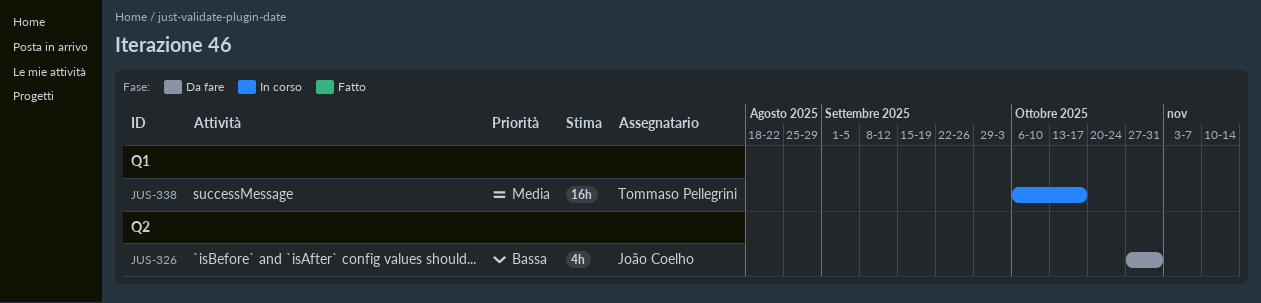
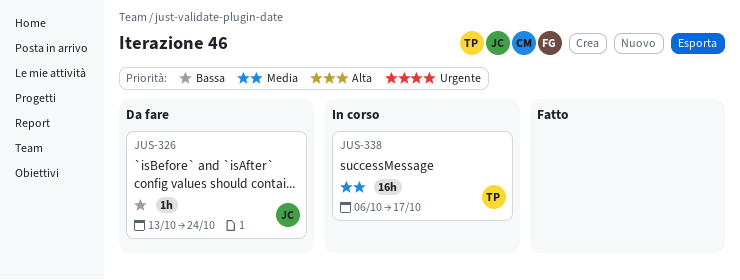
JUS-326, estimate: 4h -> 1h
JUS-326, start: Oct 27 -> Oct 13
JUS-326, due: Oct 31 -> Oct 24

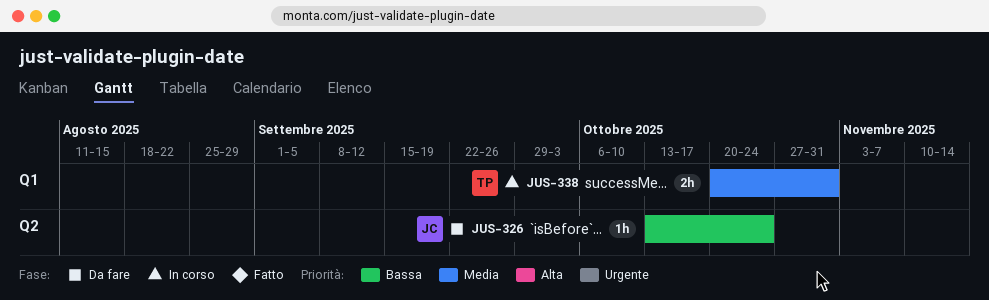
JUS-338, estimate: 16h -> 2h
JUS-338, start: Oct 6 -> Oct 20
JUS-338, due: Oct 17 -> Oct 31

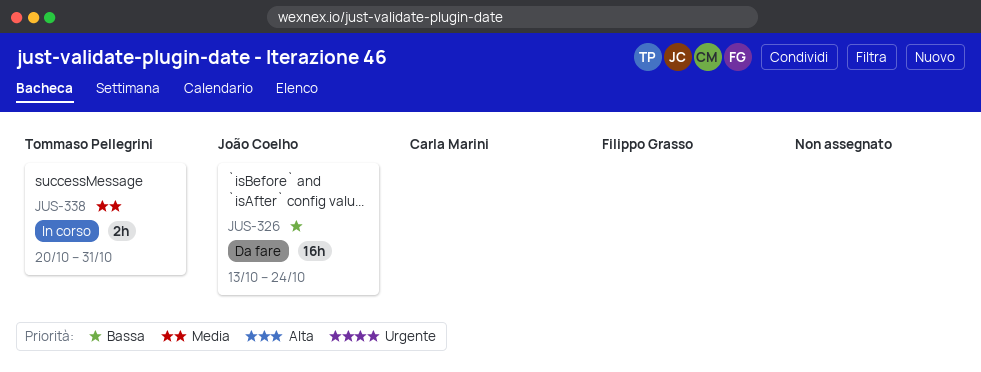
JUS-326, estimate: 1h -> 16h

